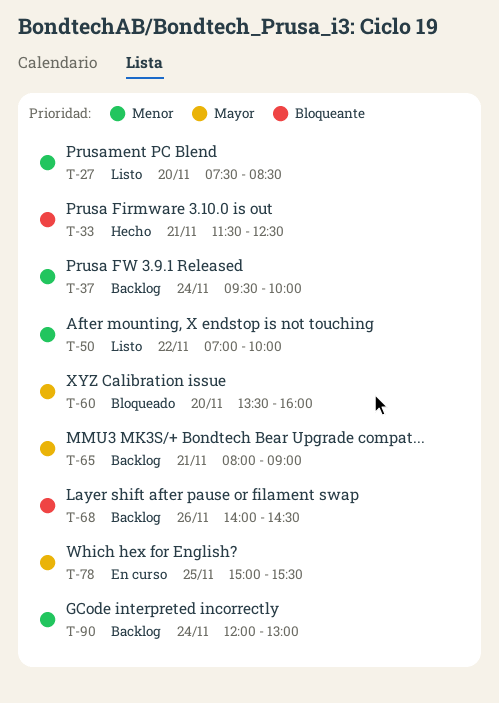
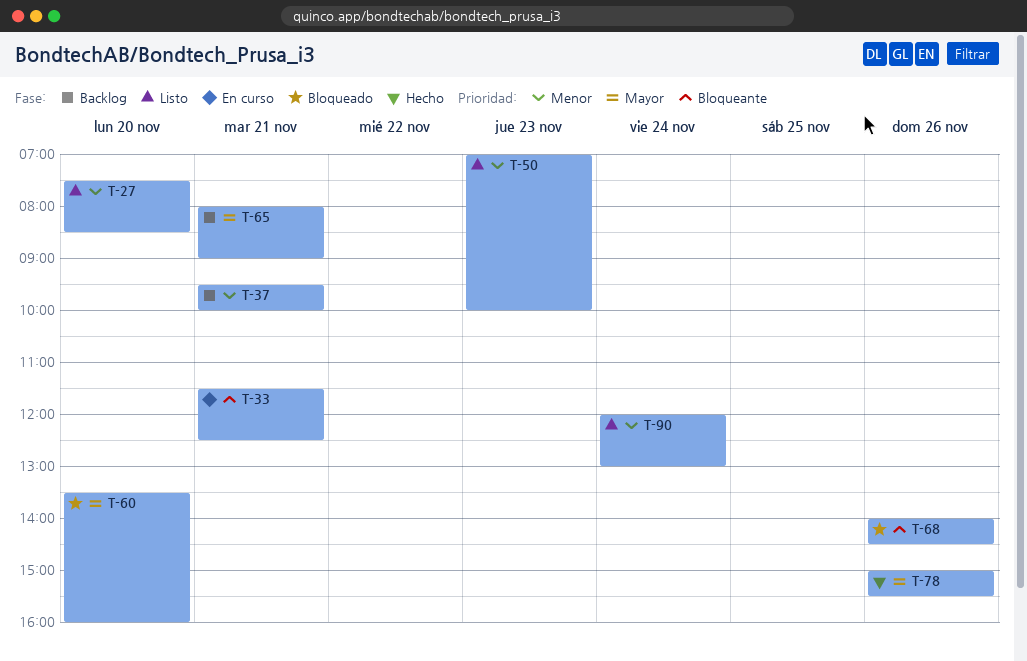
T-33, status: Hecho -> En curso
T-37, day: Nov 24 -> Nov 21
T-50, day: Nov 22 -> Nov 23
T-68, status: Backlog -> Bloqueado
T-78, status: En curso -> Hecho
T-78, day: Nov 25 -> Nov 26
T-90, status: Backlog -> Listo

